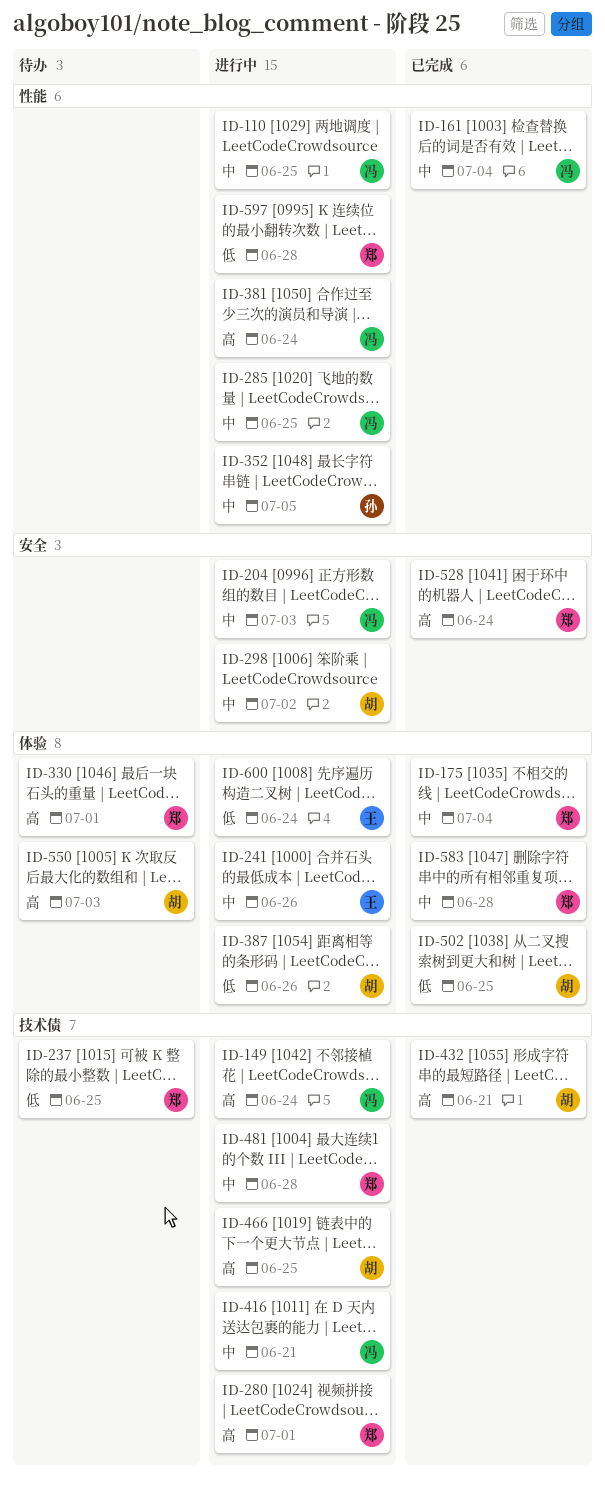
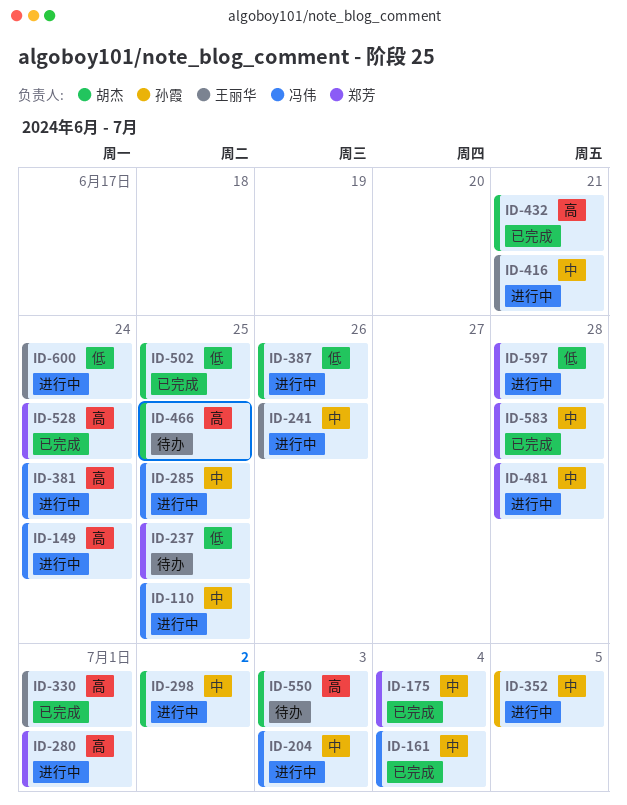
ID-330, status: 待办 -> 已完成
ID-330, owner: 郑芳 -> 王丽华
ID-416, owner: 冯伟 -> 王丽华
ID-466, status: 进行中 -> 待办

